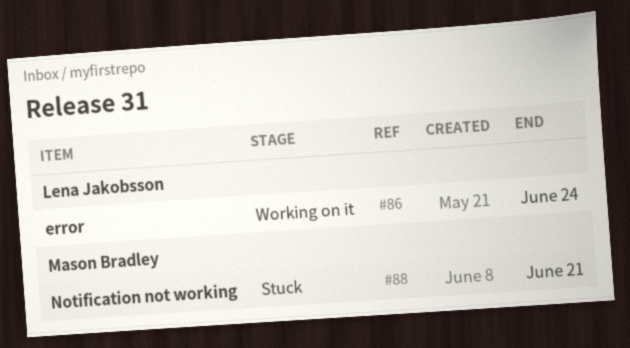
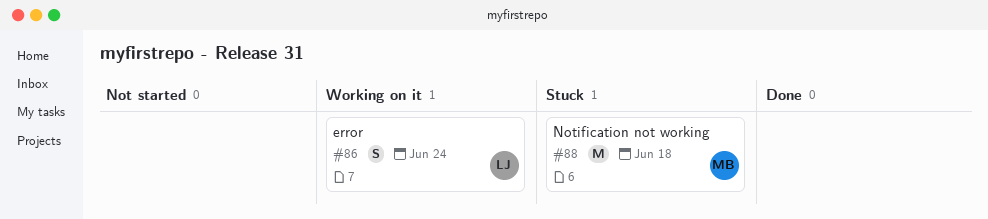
#88, due: Jun 21 -> Jun 18

